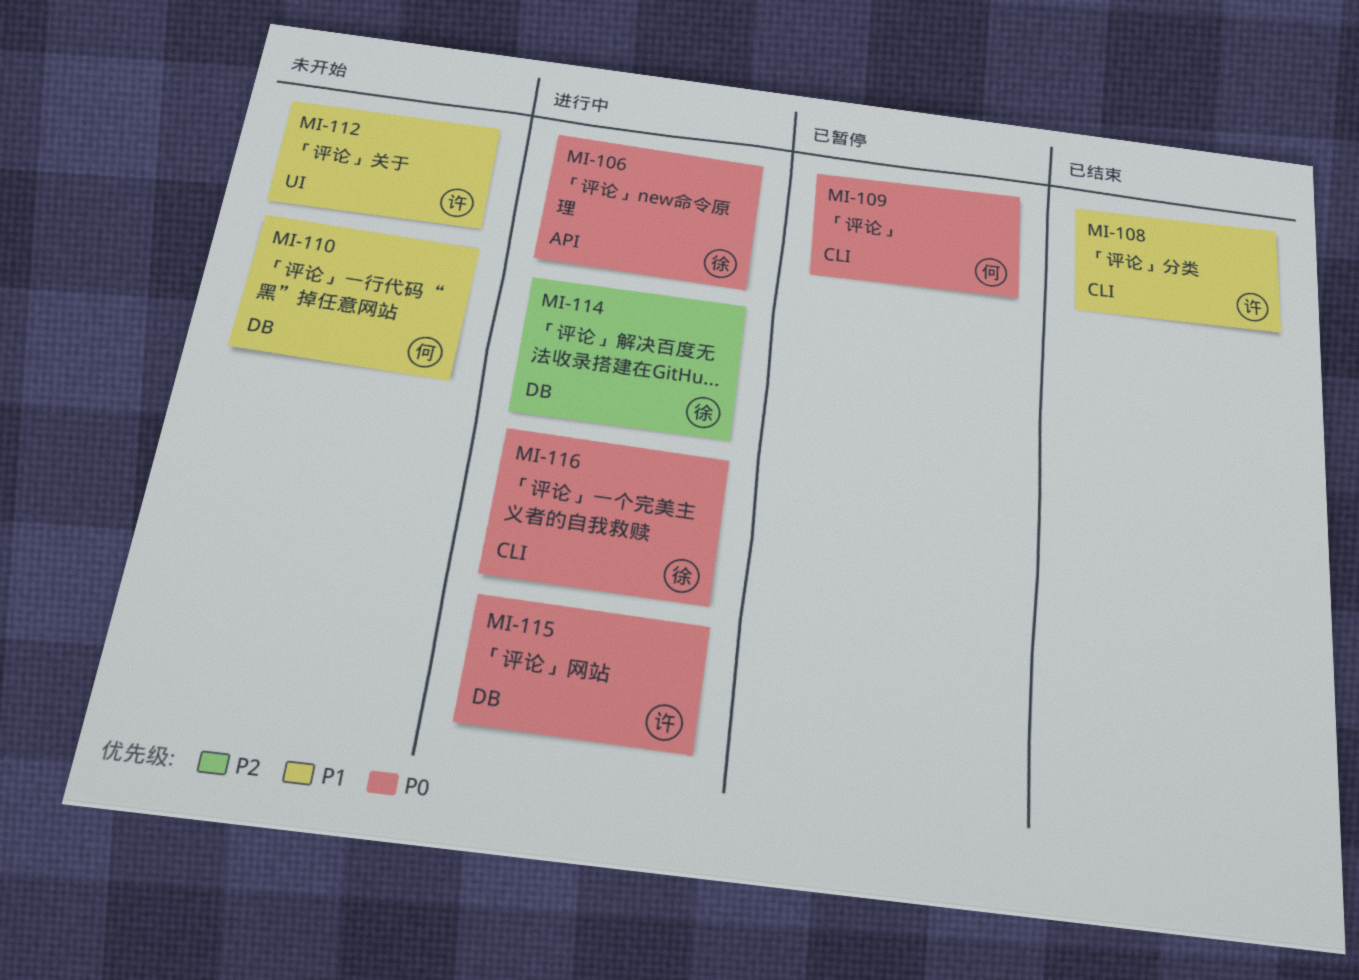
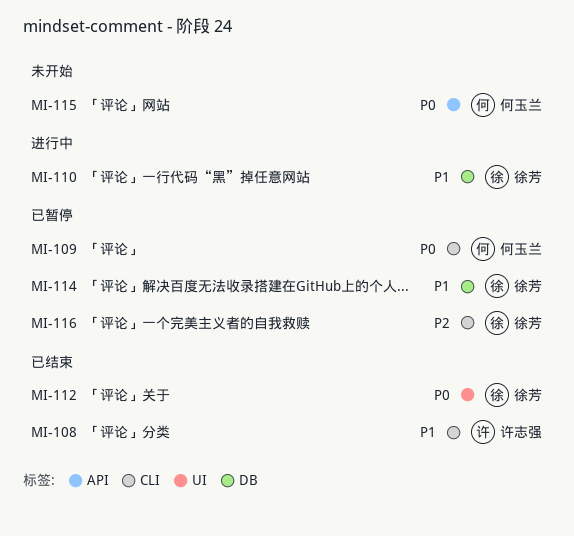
MI-106: present -> none
MI-110, status: 未开始 -> 进行中
MI-110, owner: 何玉兰 -> 徐芳
MI-112, status: 未开始 -> 已结束
MI-112, owner: 许志强 -> 徐芳
MI-112, priority: P1 -> P0
MI-114, status: 进行中 -> 已暂停
MI-114, priority: P2 -> P1
MI-115, status: 进行中 -> 未开始
MI-115, owner: 许志强 -> 何玉兰
MI-115, label: DB -> API
MI-116, status: 进行中 -> 已暂停
MI-116, priority: P0 -> P2

